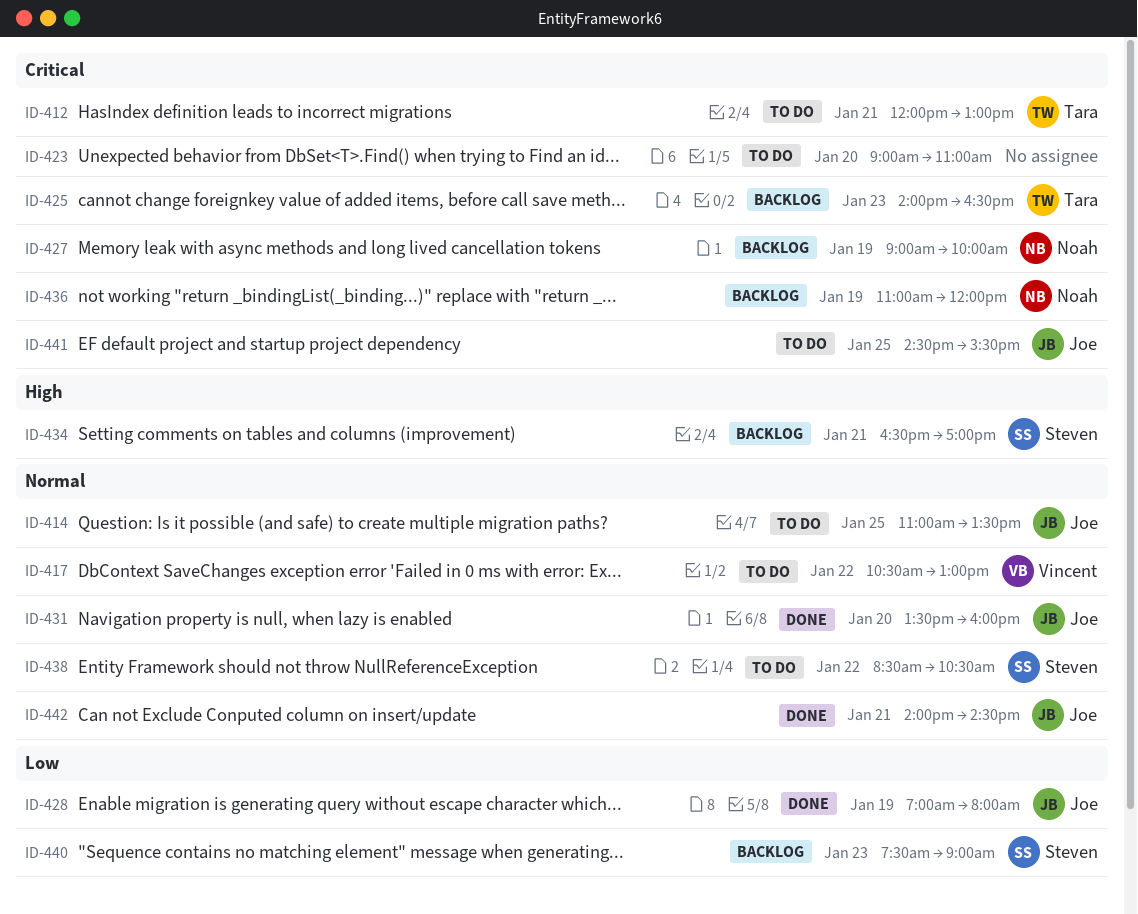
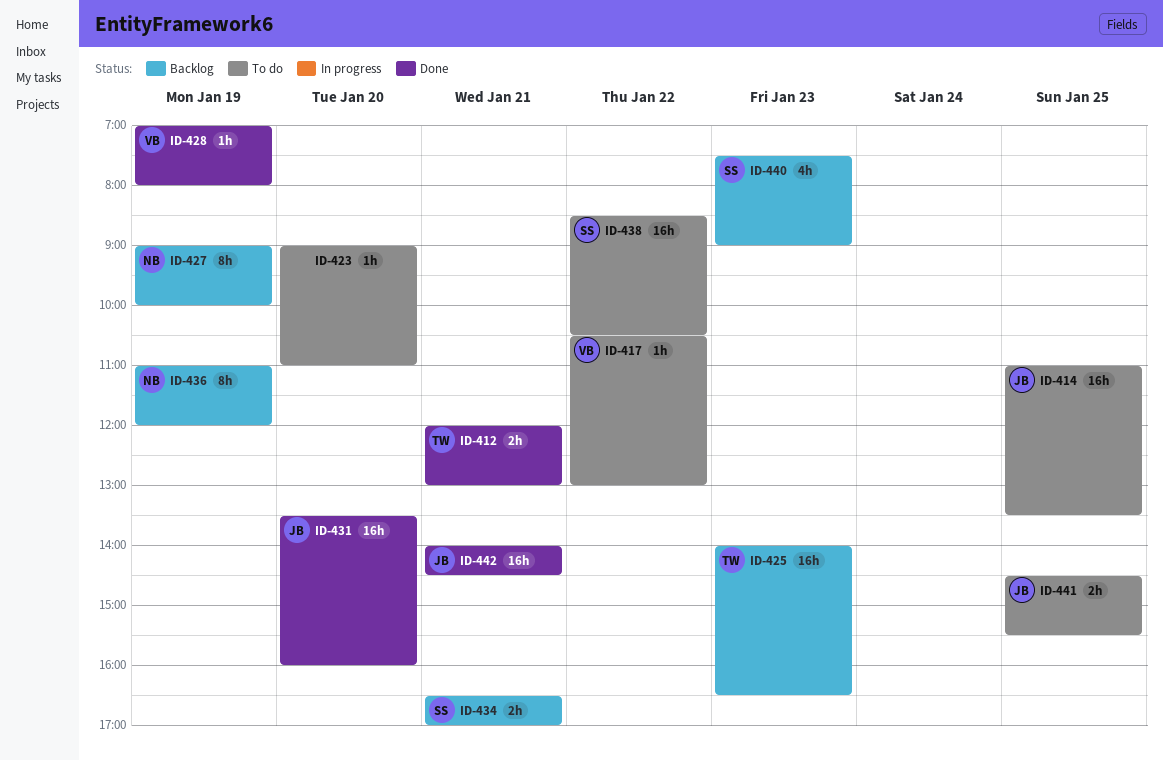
ID-412, status: To do -> Done
ID-428, owner: Joe -> Vincent

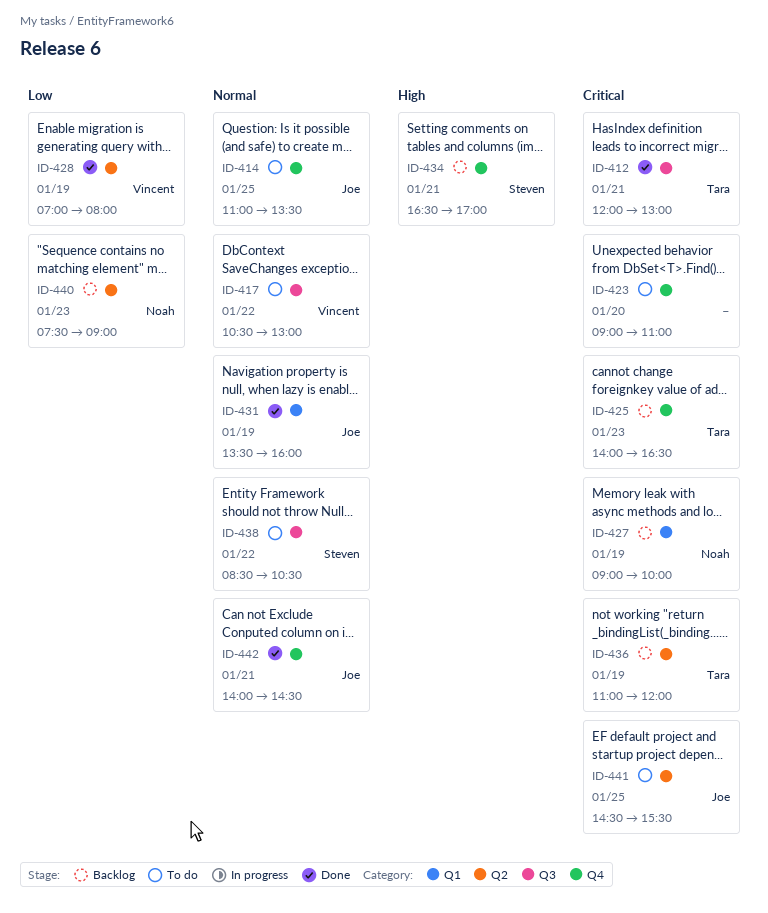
ID-431, day: Jan 20 -> Jan 19
ID-436, owner: Noah -> Tara
ID-440, owner: Steven -> Noah

